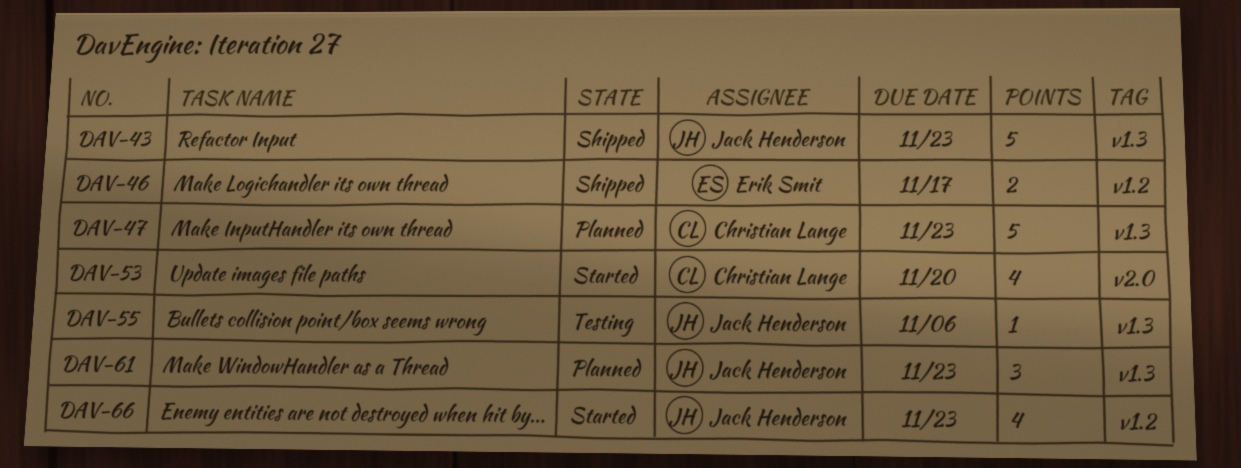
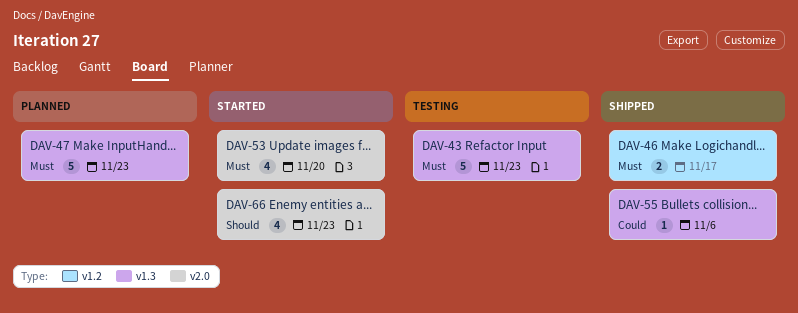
DAV-43, status: Shipped -> Testing
DAV-55, status: Testing -> Shipped
DAV-61: present -> none
DAV-66, label: v1.2 -> v2.0

